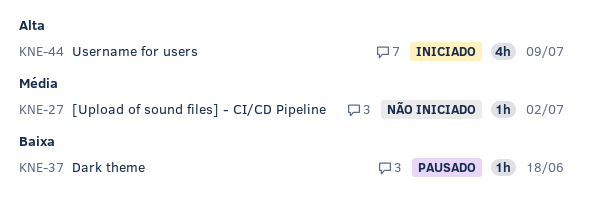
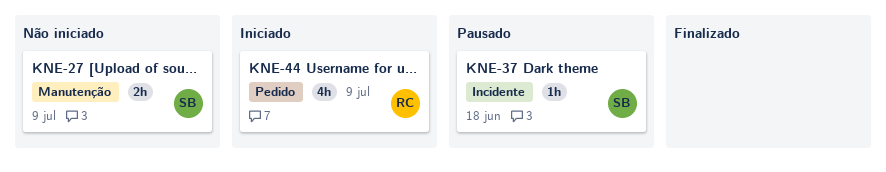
KNE-27, estimate: 1h -> 2h
KNE-27, due: Jul 2 -> Jul 9

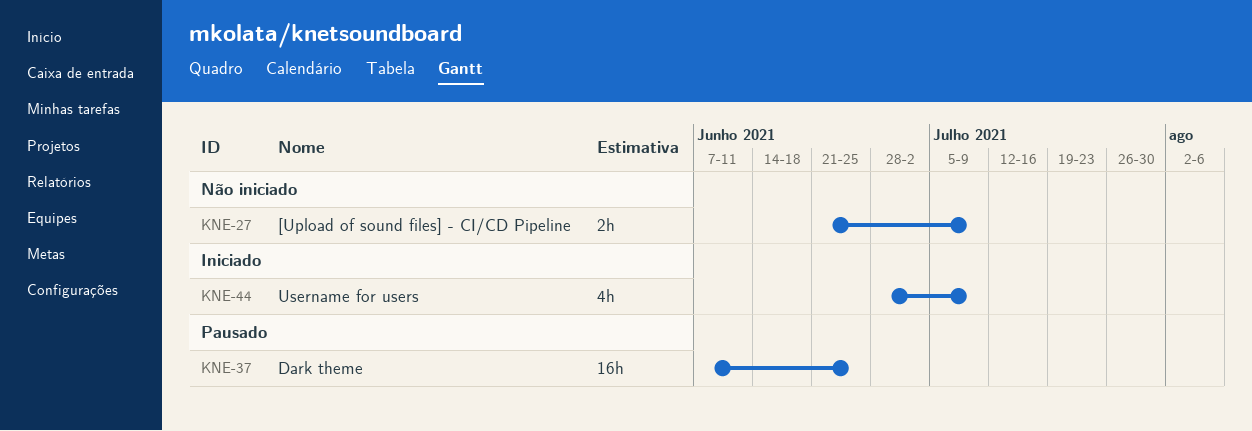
KNE-37, estimate: 1h -> 16h
KNE-37, due: Jun 18 -> Jun 25

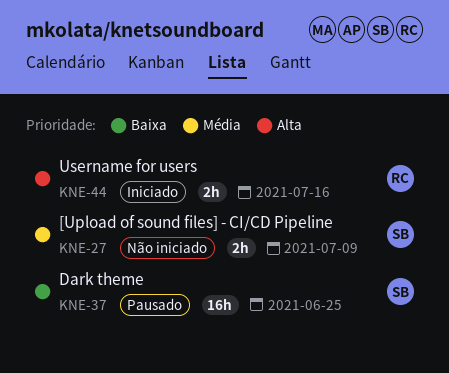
KNE-44, estimate: 4h -> 2h
KNE-44, due: Jul 9 -> Jul 16

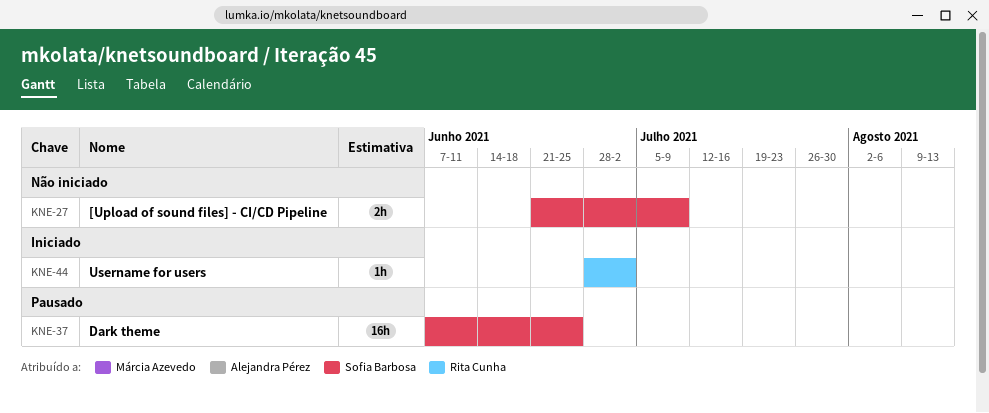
KNE-44, estimate: 2h -> 1h
KNE-44, due: Jul 16 -> Jul 2

